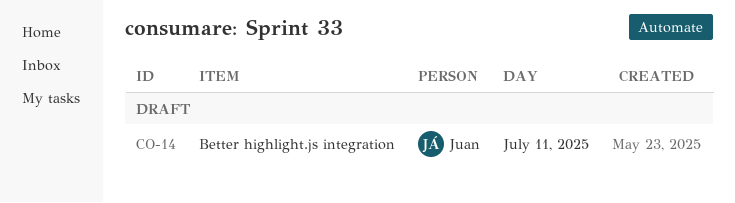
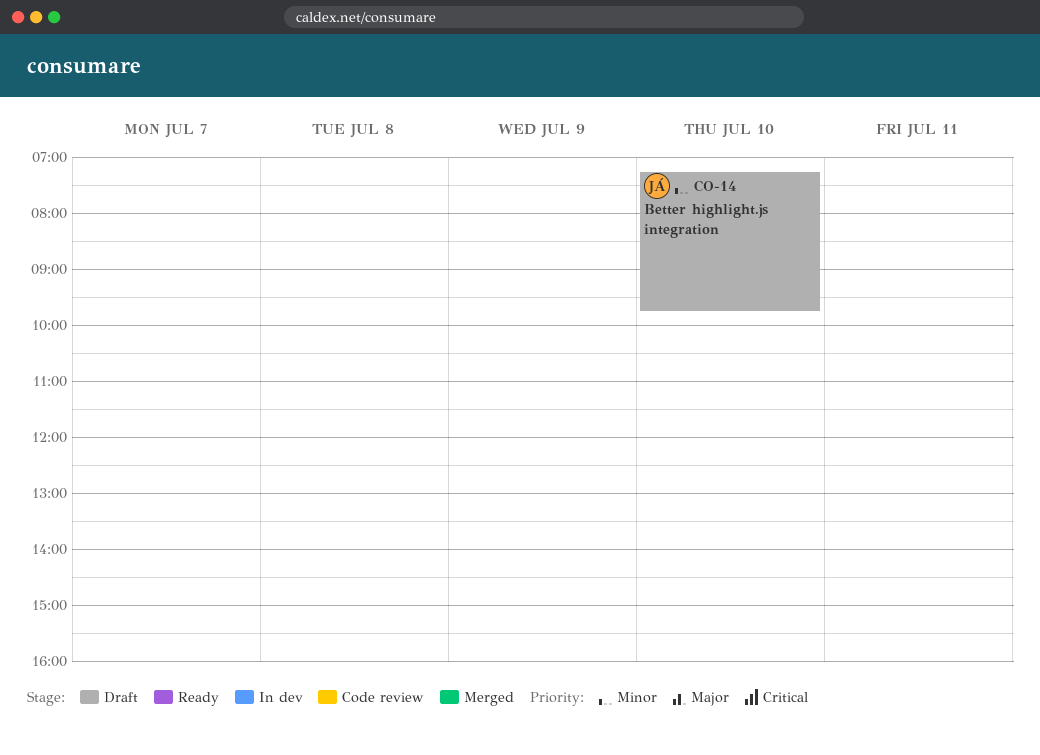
CO-14, day: Jul 11 -> Jul 10

